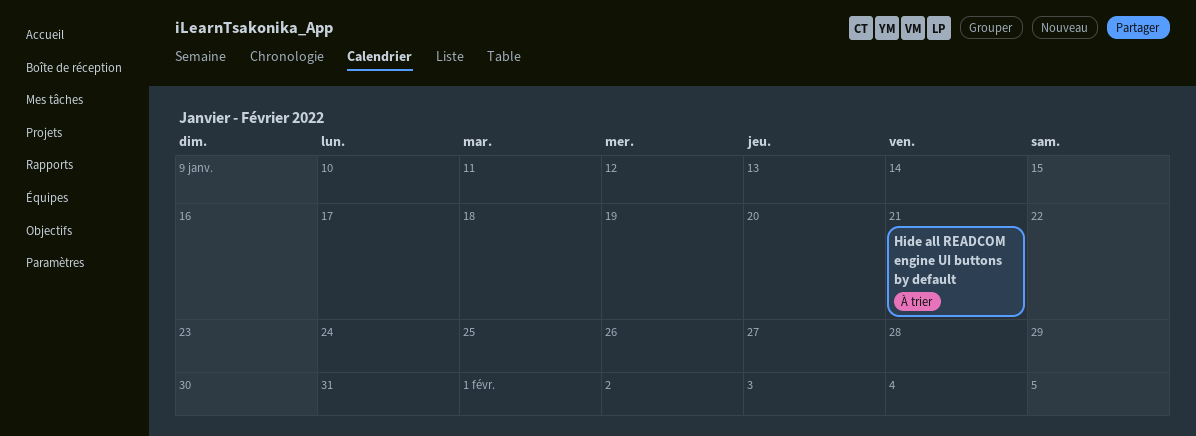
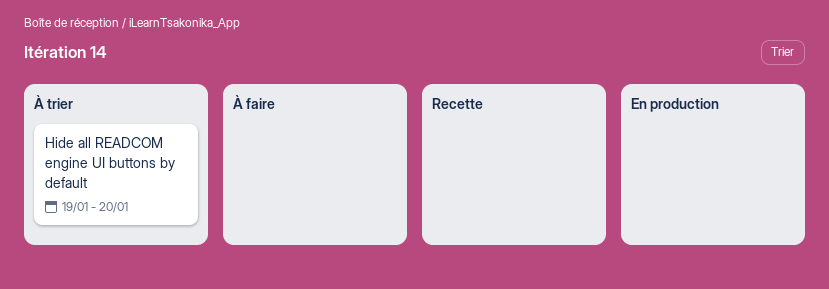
Hide all READCOM engine UI buttons by default, due: Jan 21 -> Jan 20

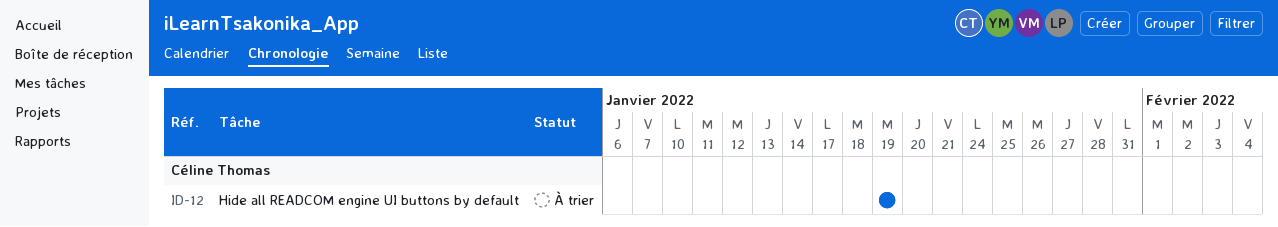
Hide all READCOM engine UI buttons by default, due: Jan 20 -> Jan 19

